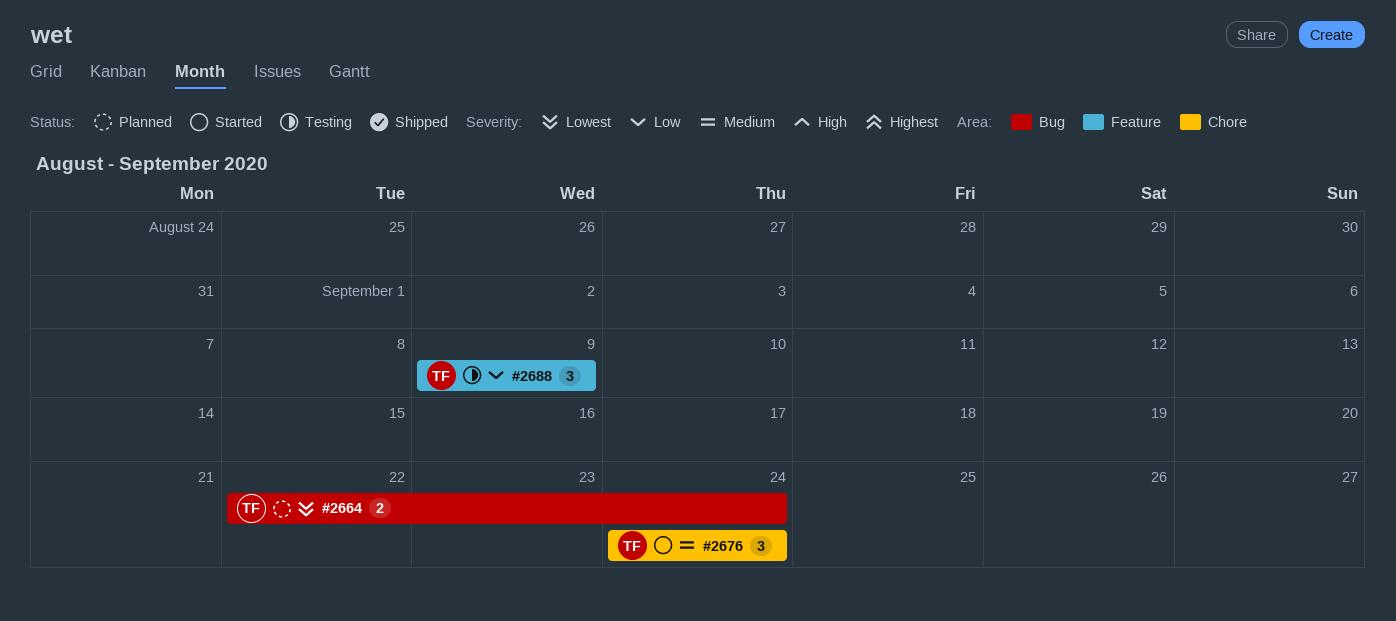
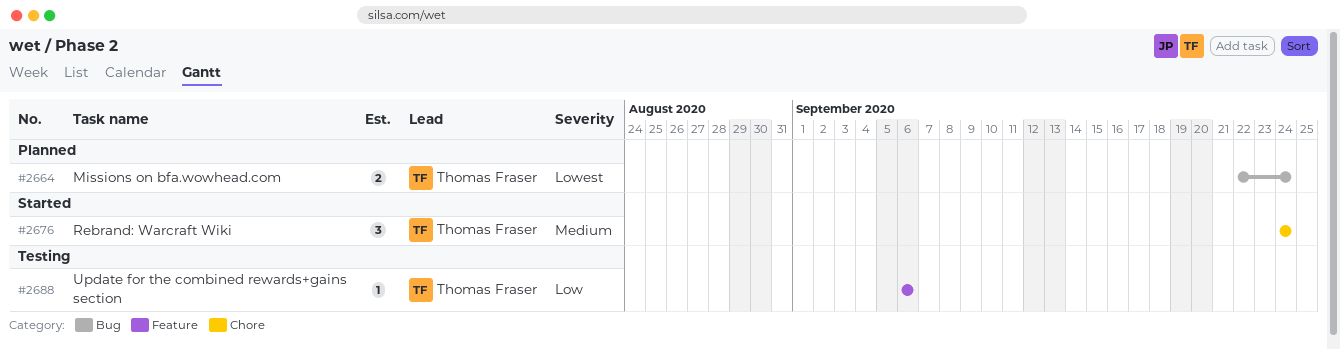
#2688, estimate: 3 -> 1
#2688, start: Sep 9 -> Sep 6
#2688, due: Sep 9 -> Sep 6

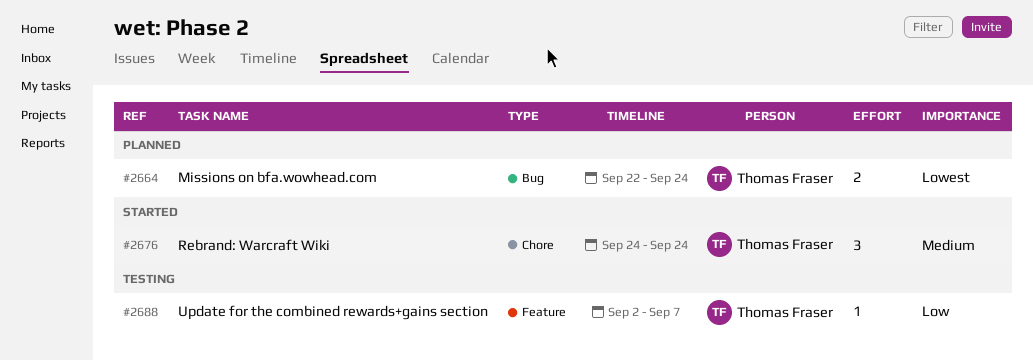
#2688, start: Sep 6 -> Sep 2
#2688, due: Sep 6 -> Sep 7

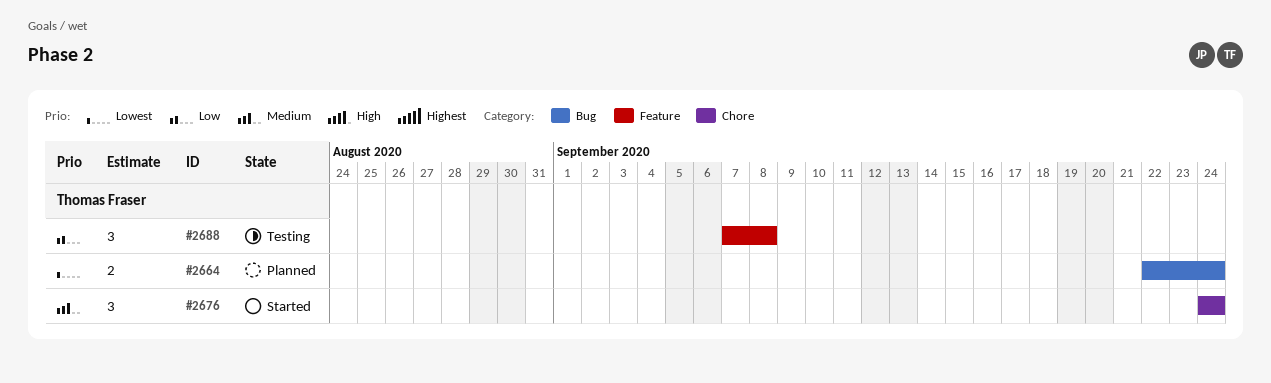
#2688, estimate: 1 -> 3
#2688, start: Sep 2 -> Sep 7
#2688, due: Sep 7 -> Sep 8

